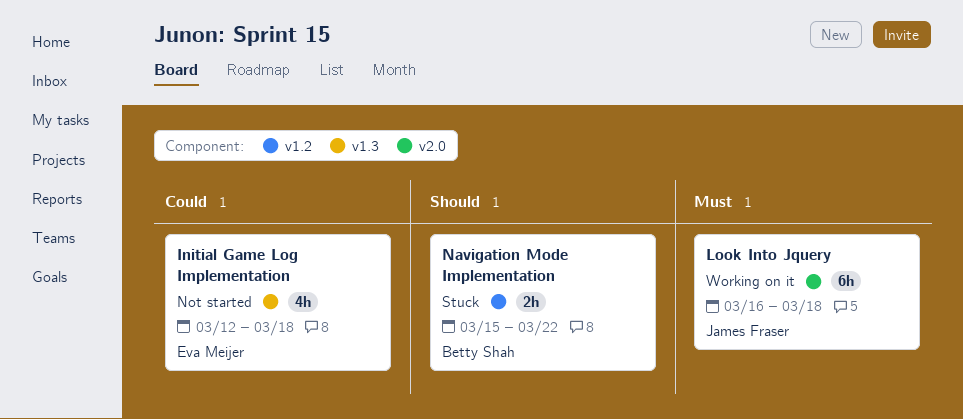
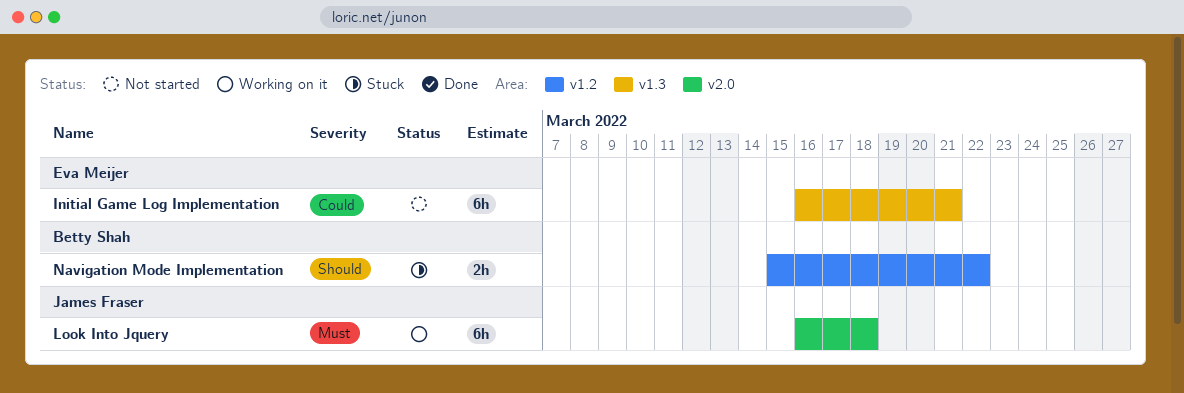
Initial Game Log Implementation, estimate: 4h -> 6h
Initial Game Log Implementation, start: Mar 12 -> Mar 16
Initial Game Log Implementation, due: Mar 18 -> Mar 21

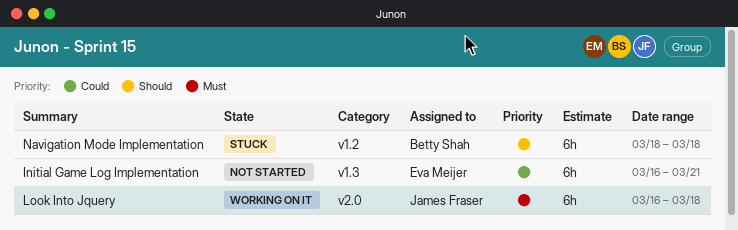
Navigation Mode Implementation, estimate: 2h -> 6h
Navigation Mode Implementation, start: Mar 15 -> Mar 18
Navigation Mode Implementation, due: Mar 22 -> Mar 18

